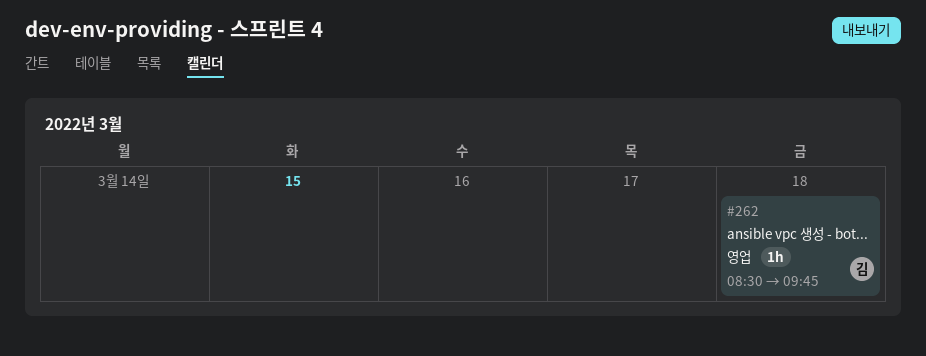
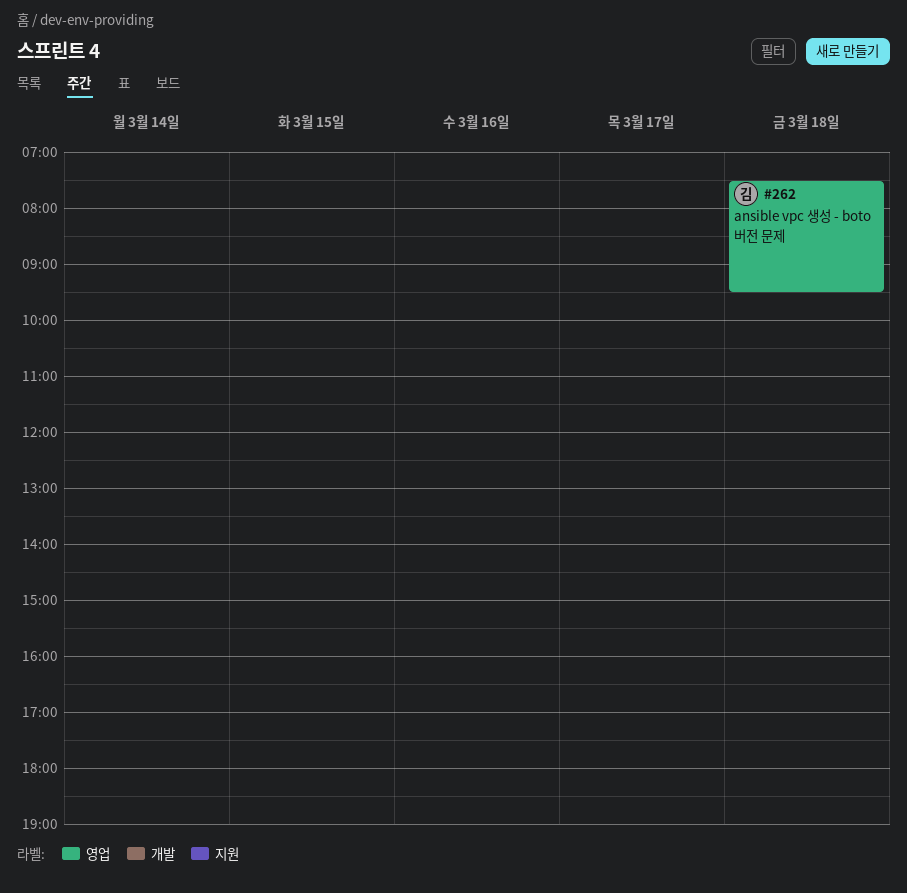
#262, begins: 08:30 -> 07:30
#262, ends: 09:45 -> 09:30

